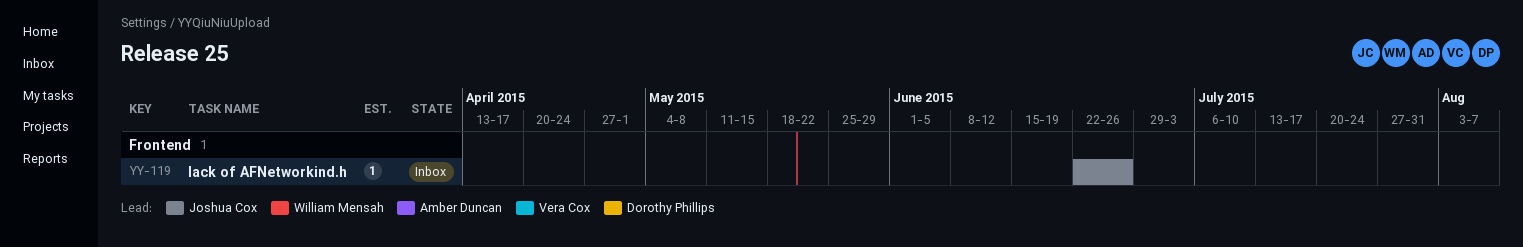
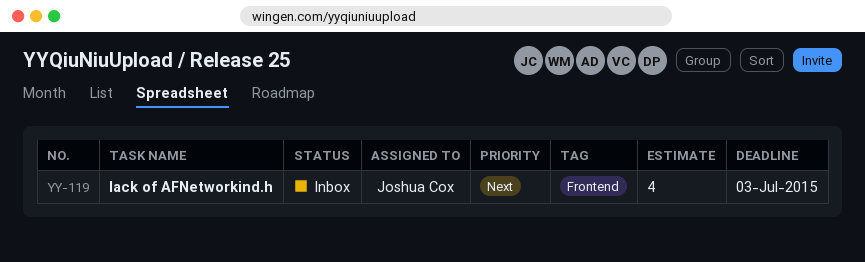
YY-119, estimate: 1 -> 4
YY-119, due: Jun 26 -> Jul 3

